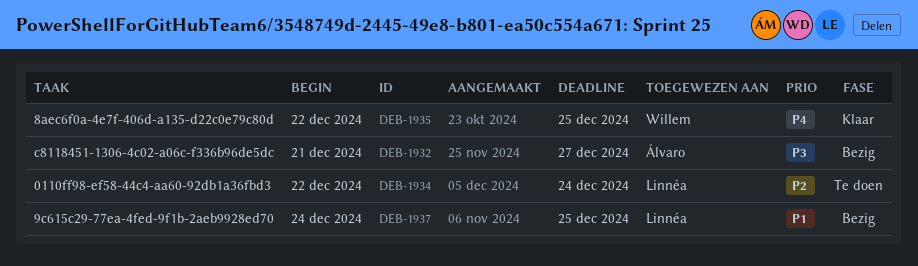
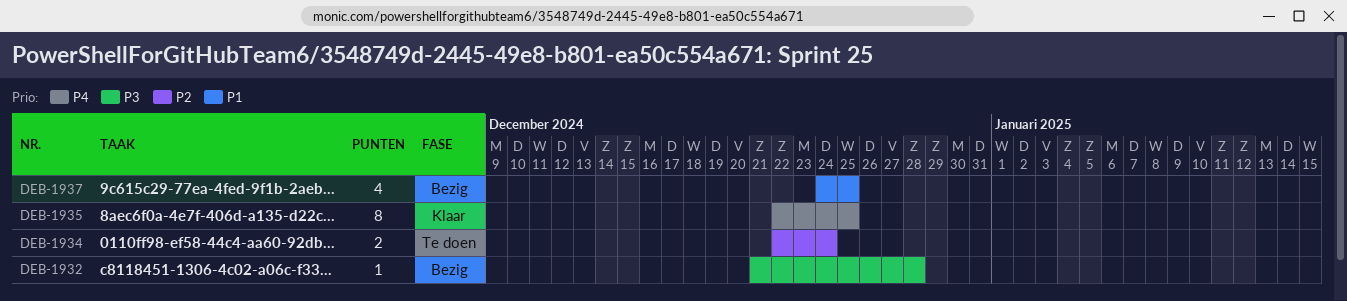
DEB-1932, due: Dec 27 -> Dec 28

